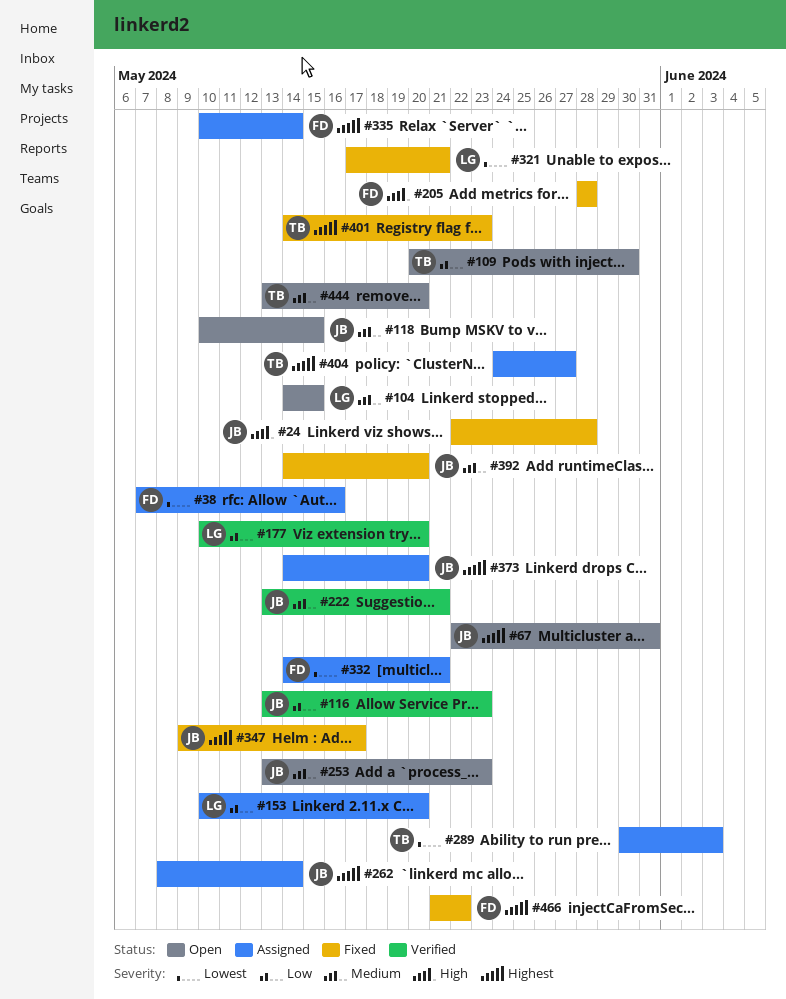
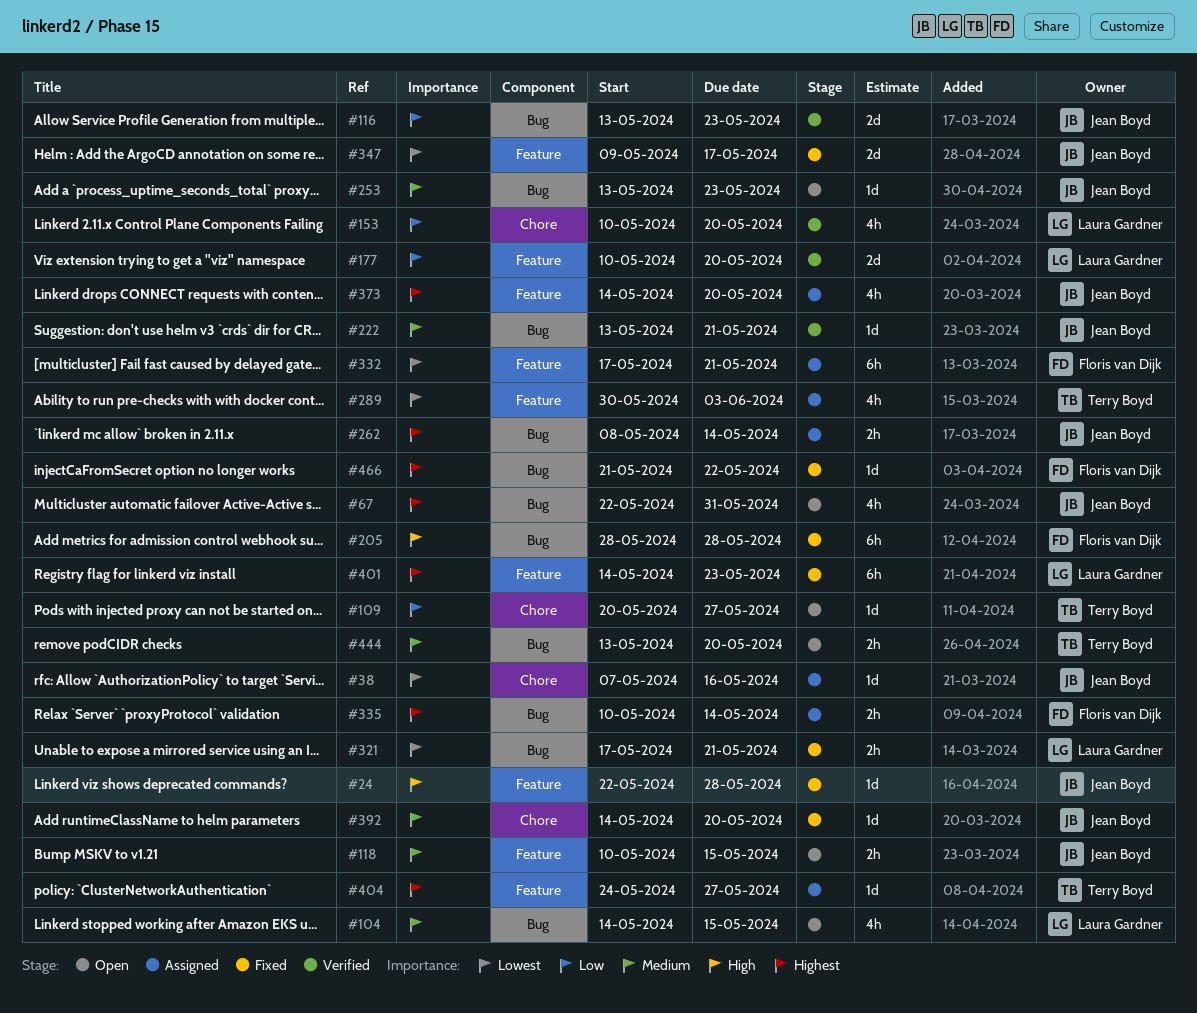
#38, owner: Floris van Dijk -> Jean Boyd
#109, due: May 30 -> May 27
#153, status: Assigned -> Verified
#332, start: May 14 -> May 17
#347, priority: Highest -> Lowest
#401, owner: Terry Boyd -> Laura Gardner

